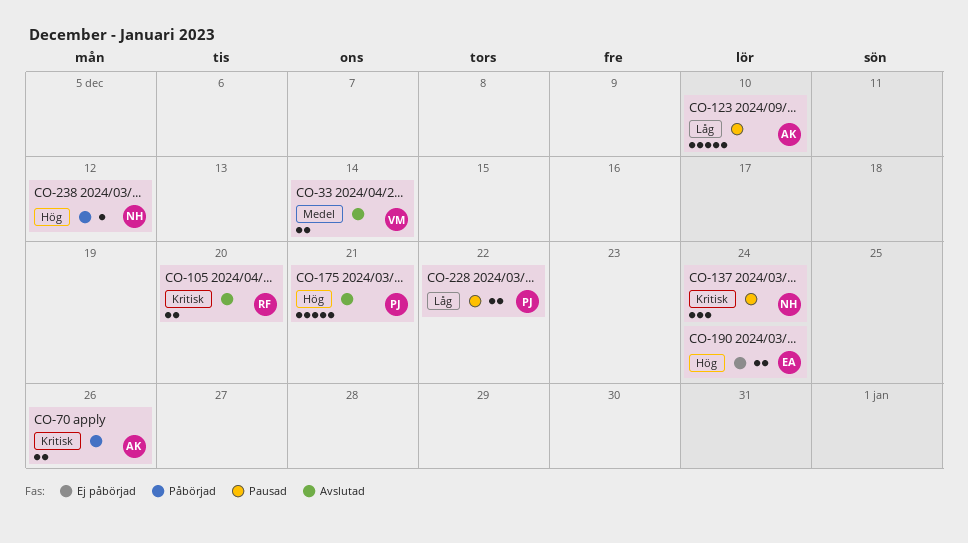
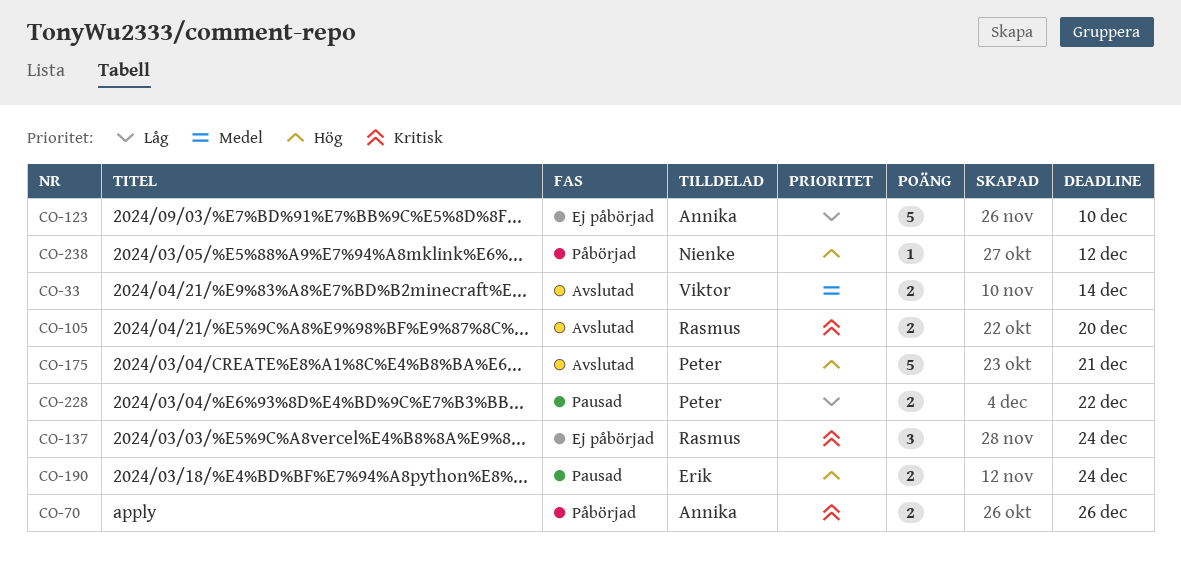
CO-123, status: Pausad -> Ej påbörjad
CO-137, status: Pausad -> Ej påbörjad
CO-137, owner: Nienke -> Rasmus
CO-190, status: Ej påbörjad -> Pausad

